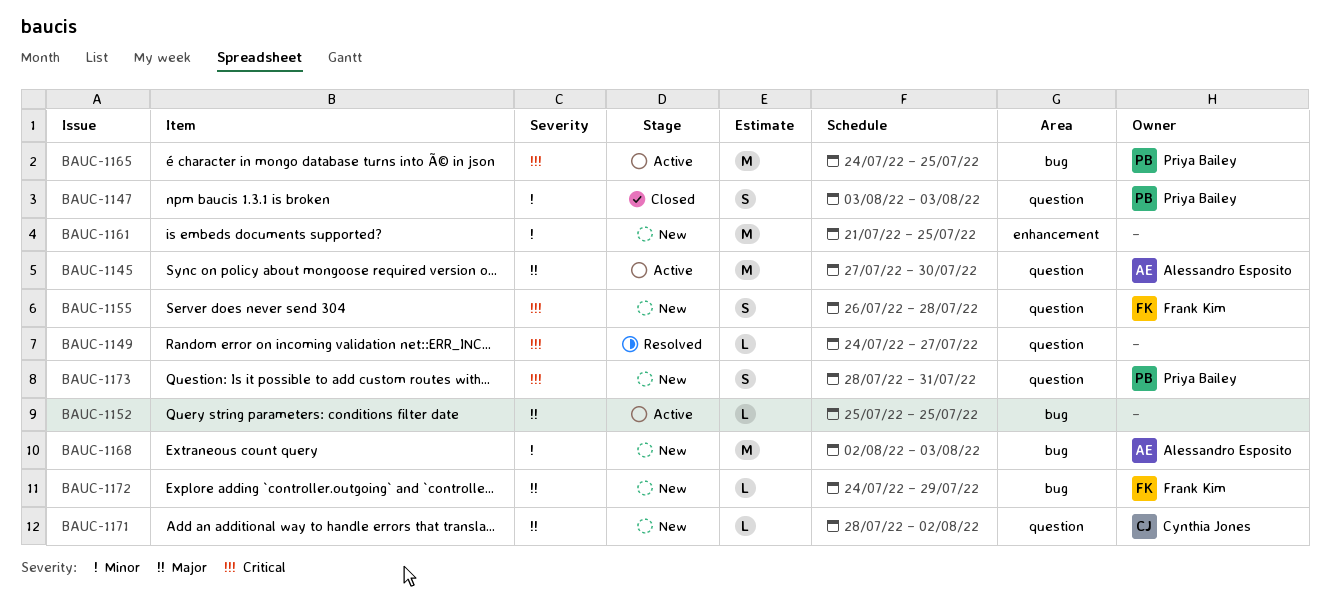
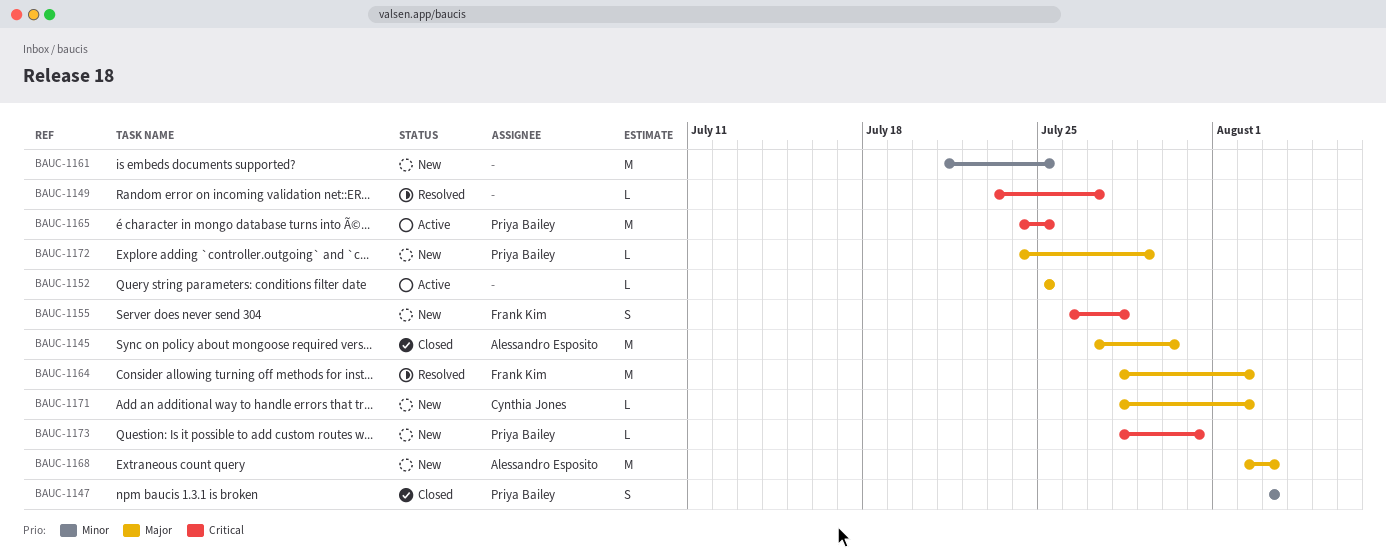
BAUC-1145, status: Active -> Closed
BAUC-1149, start: Jul 24 -> Jul 23
BAUC-1164: none -> present
BAUC-1168, priority: Minor -> Major
BAUC-1172, owner: Frank Kim -> Priya Bailey
BAUC-1173, estimate: S -> L

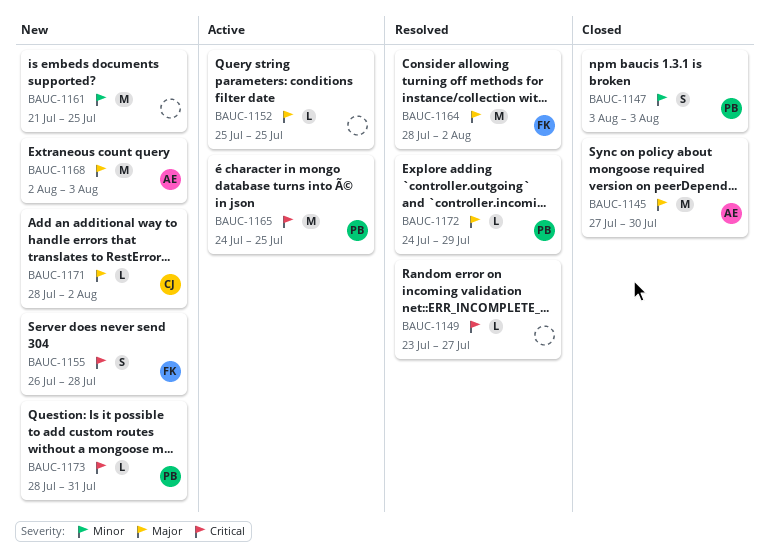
BAUC-1172, status: New -> Resolved

